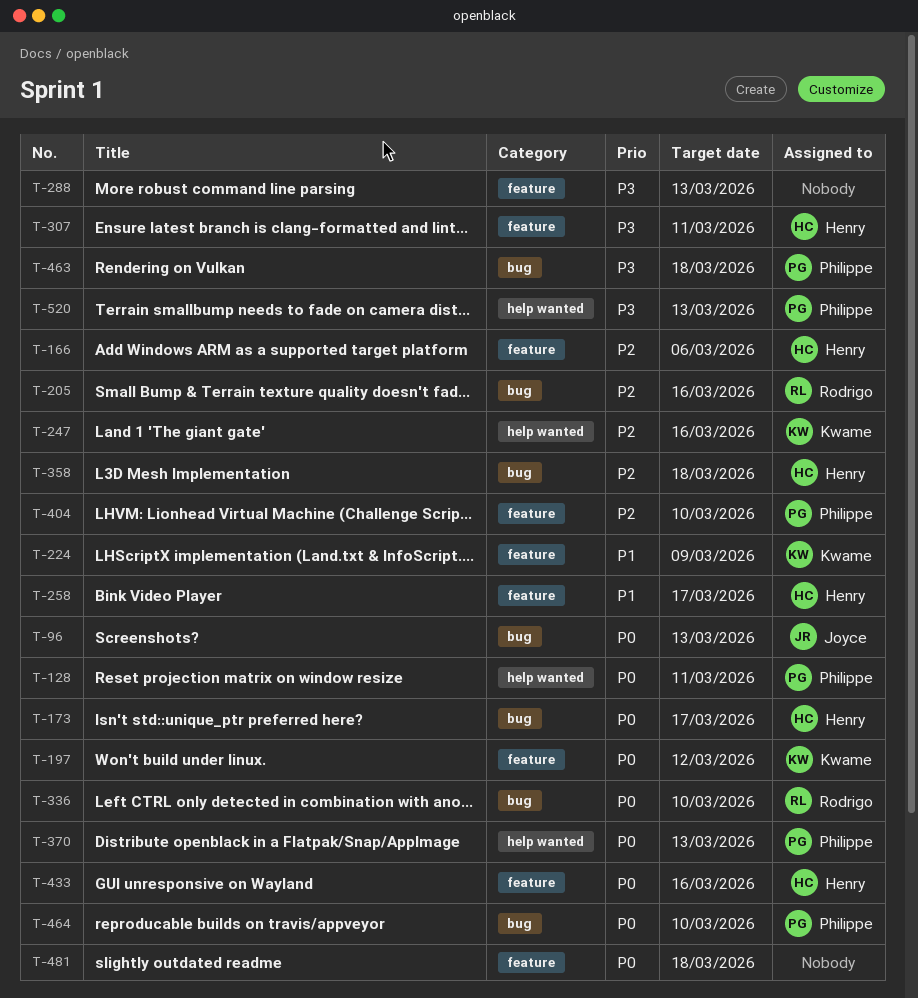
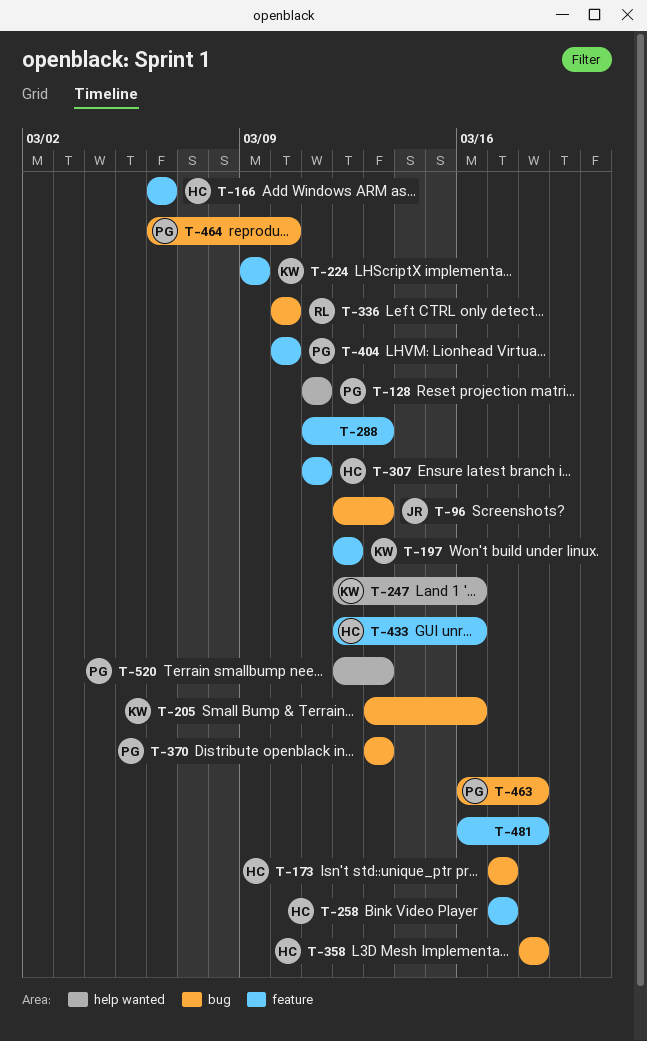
T-205, owner: Rodrigo -> Kwame
T-370, label: help wanted -> bug

